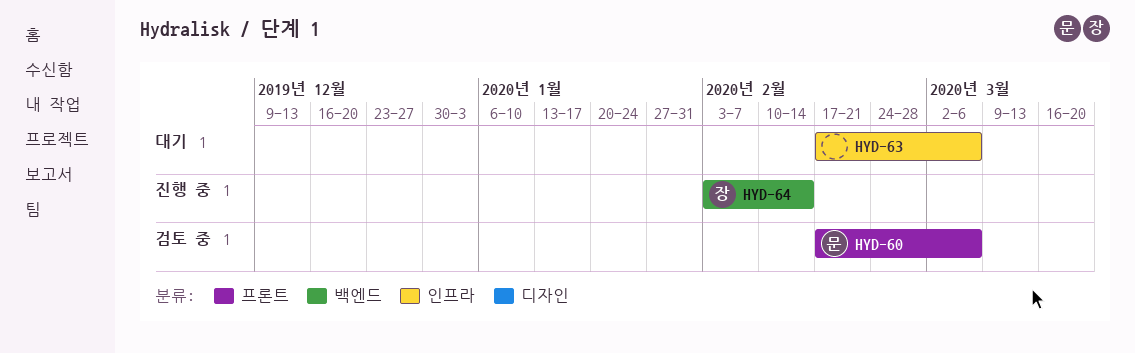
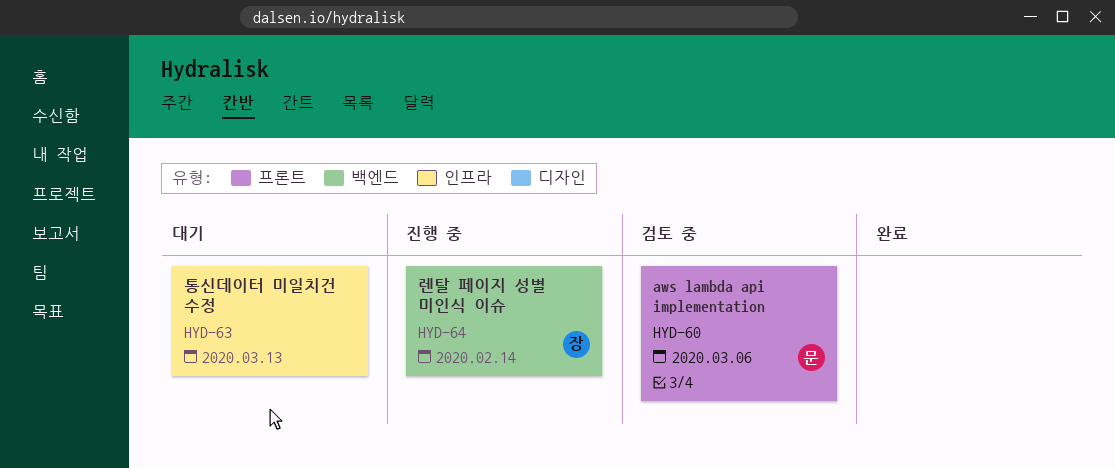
HYD-63, due: Mar 6 -> Mar 13

